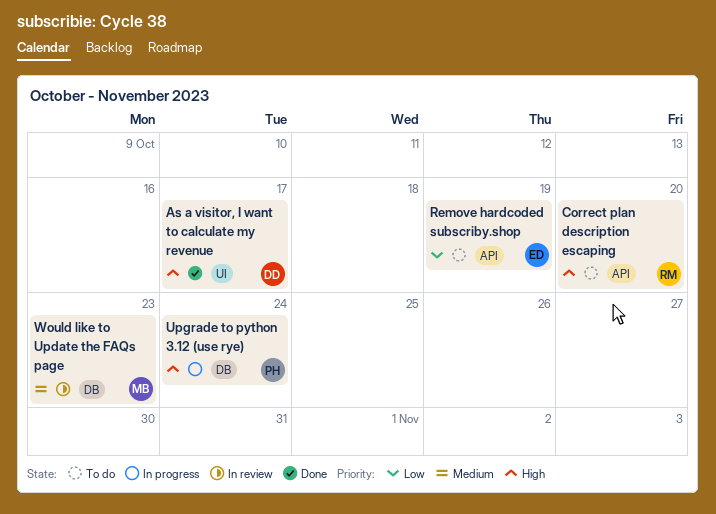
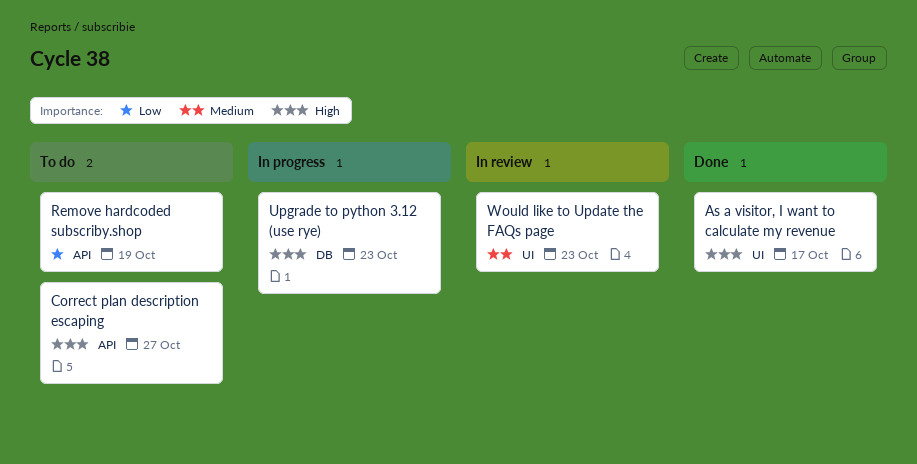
Correct plan description escaping, due: Oct 20 -> Oct 27
Upgrade to python 3.12 (use rye), due: Oct 24 -> Oct 23
Would like to Update the FAQs page, label: DB -> UI

